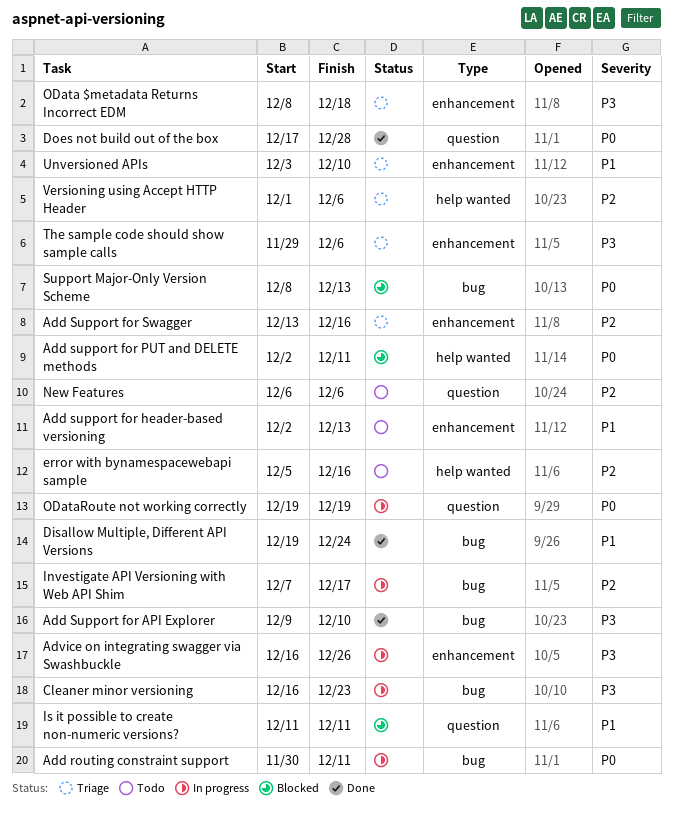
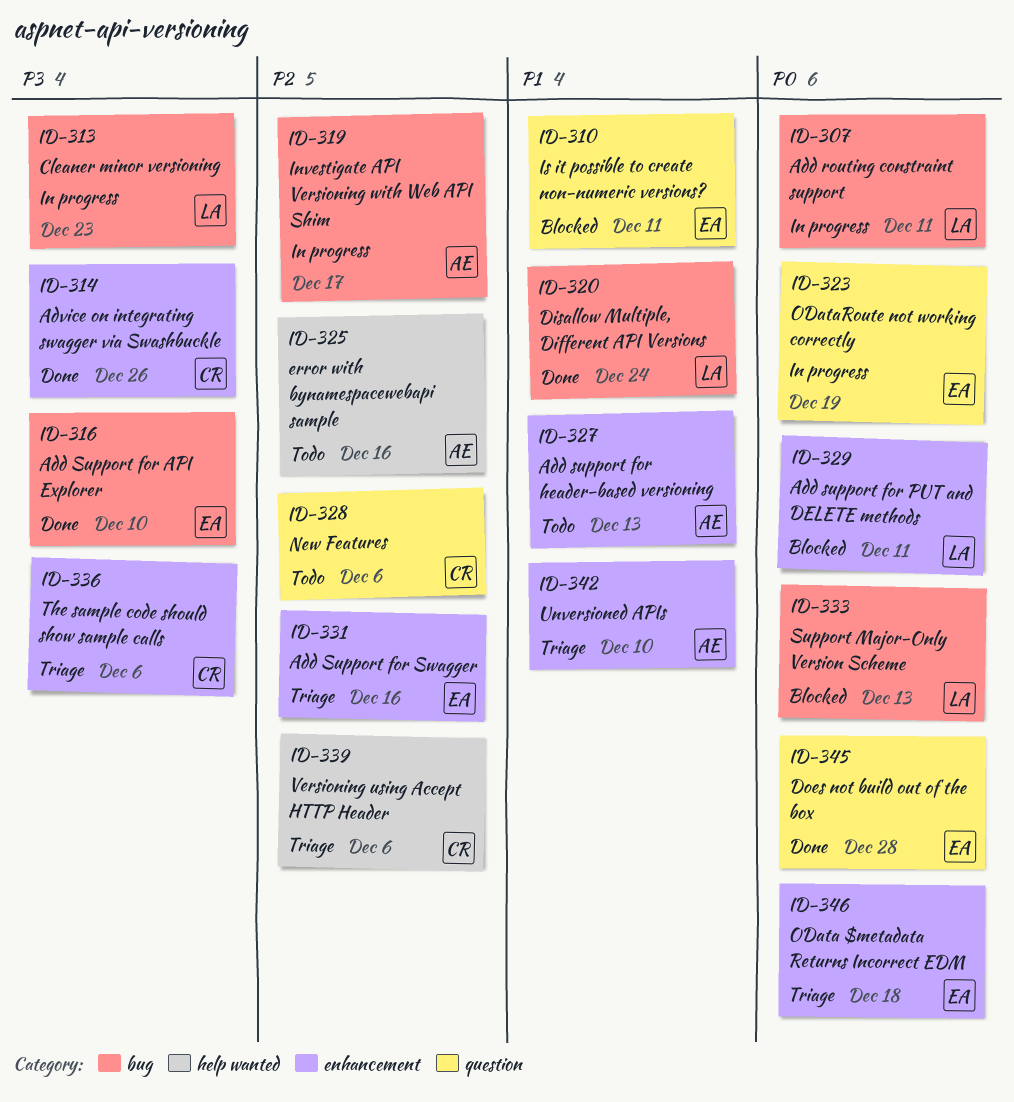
Add support for PUT and DELETE methods, label: help wanted -> enhancement
Advice on integrating swagger via Swashbuckle, status: In progress -> Done
OData $metadata Returns Incorrect EDM, priority: P3 -> P0

